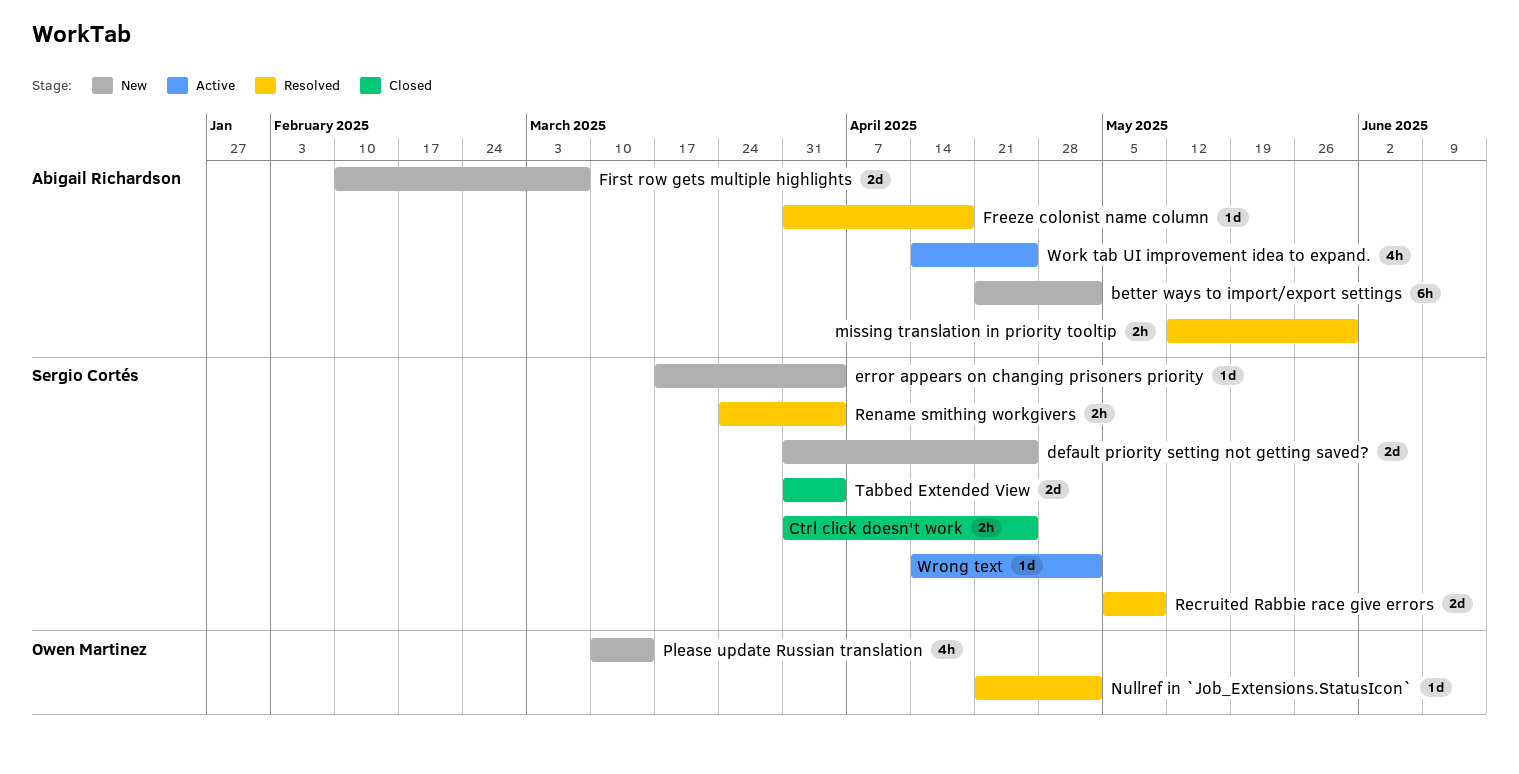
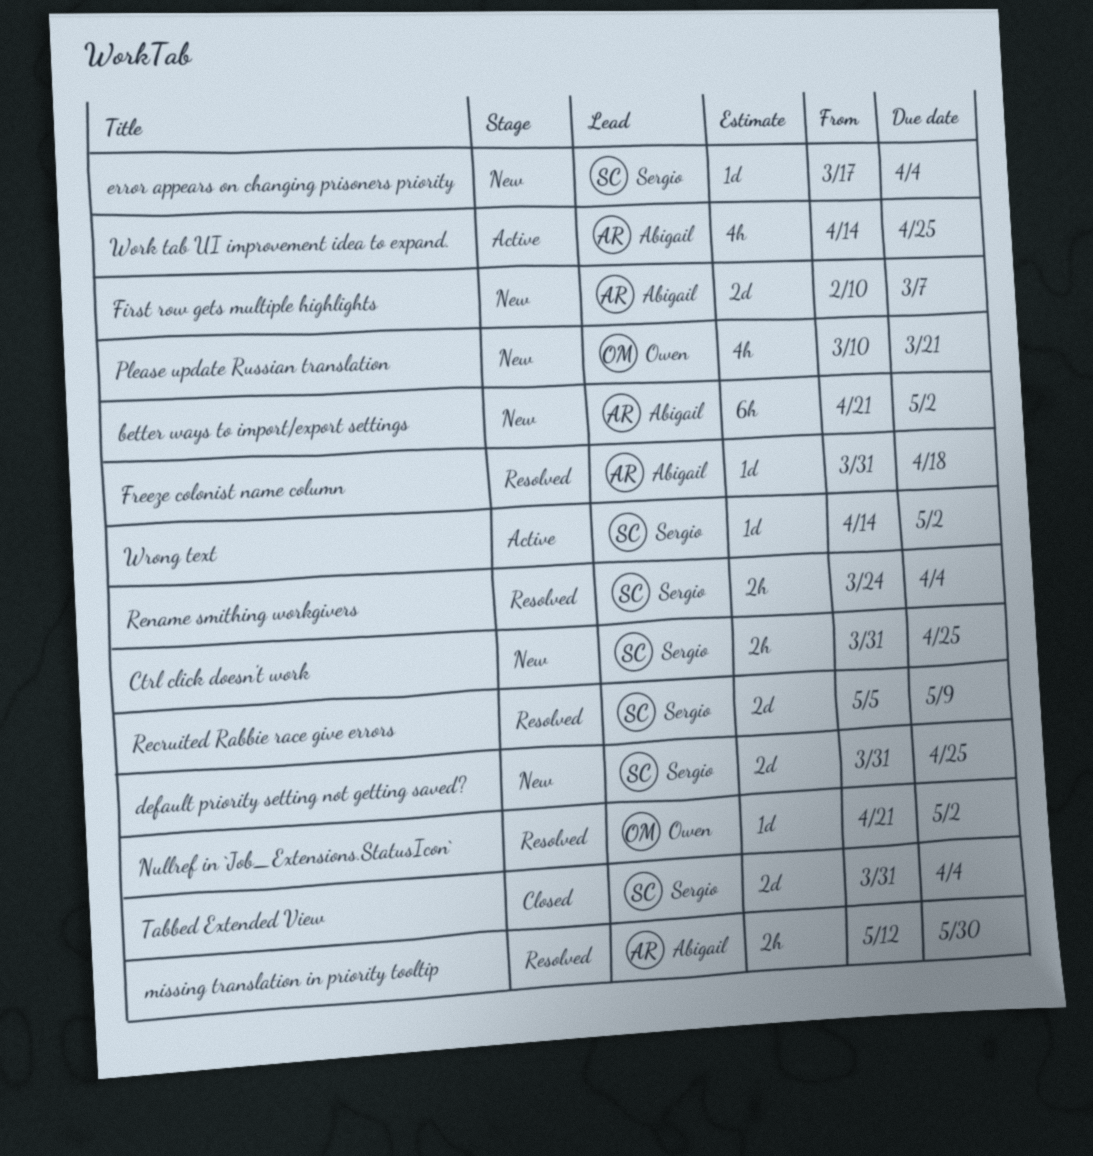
Ctrl click doesn't work, status: Closed -> New
Please update Russian translation, due: Mar 14 -> Mar 21

